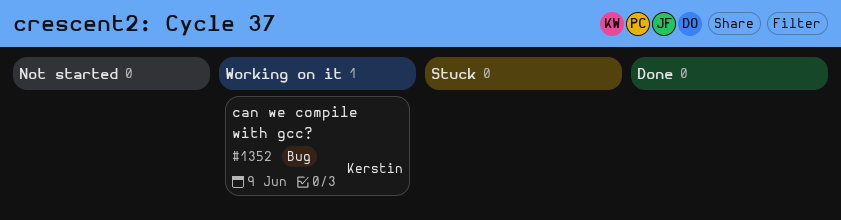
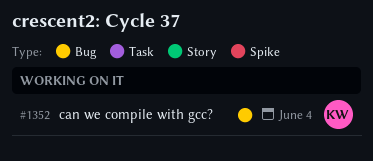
#1352, due: Jun 9 -> Jun 4

